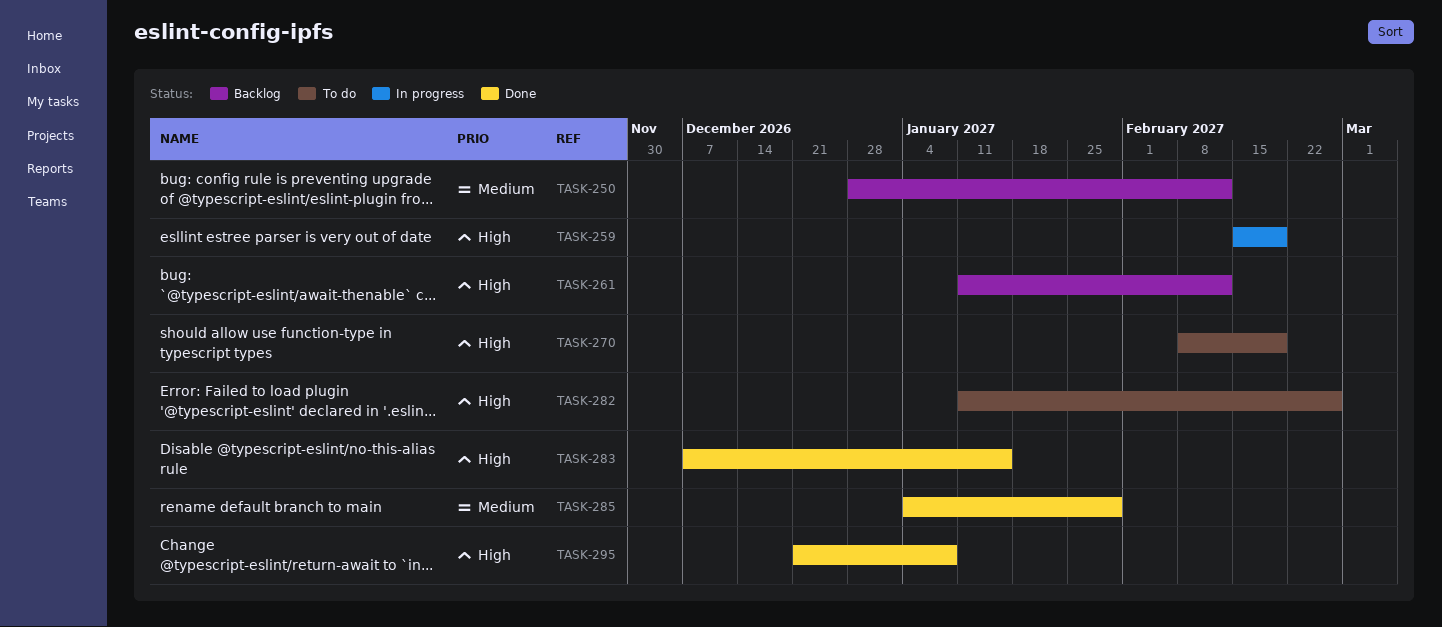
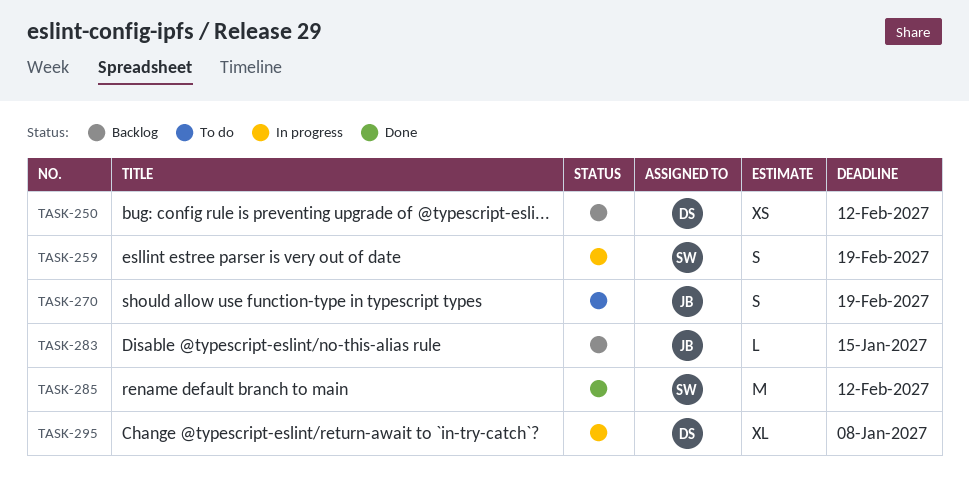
TASK-261: present -> none
TASK-282: present -> none
TASK-283, status: Done -> Backlog
TASK-285, due: Jan 29 -> Feb 12
TASK-295, status: Done -> In progress

